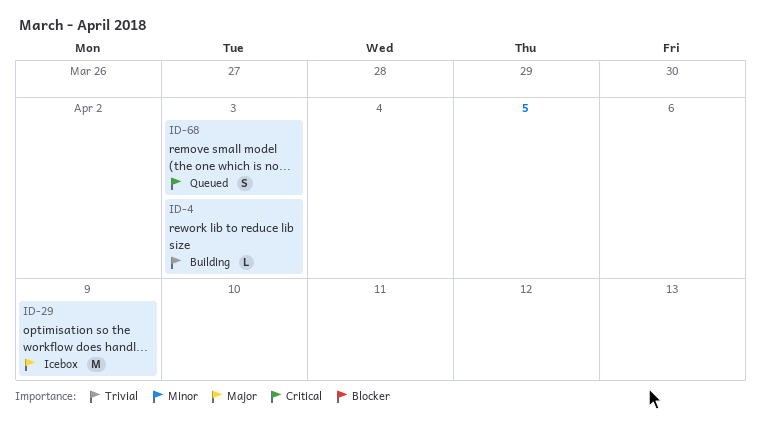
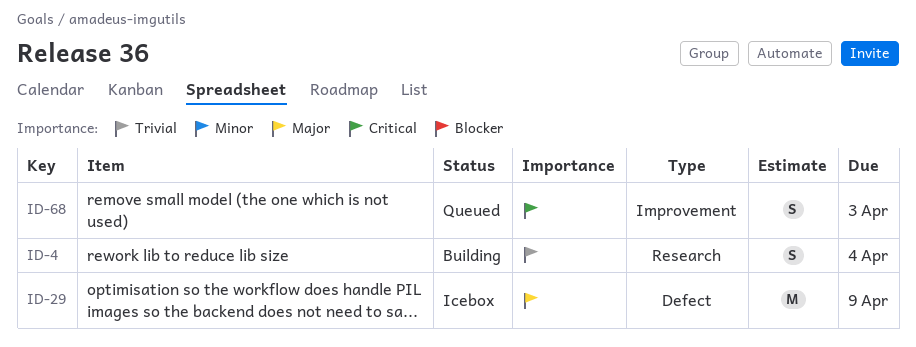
ID-4, estimate: L -> S
ID-4, due: Apr 3 -> Apr 4

